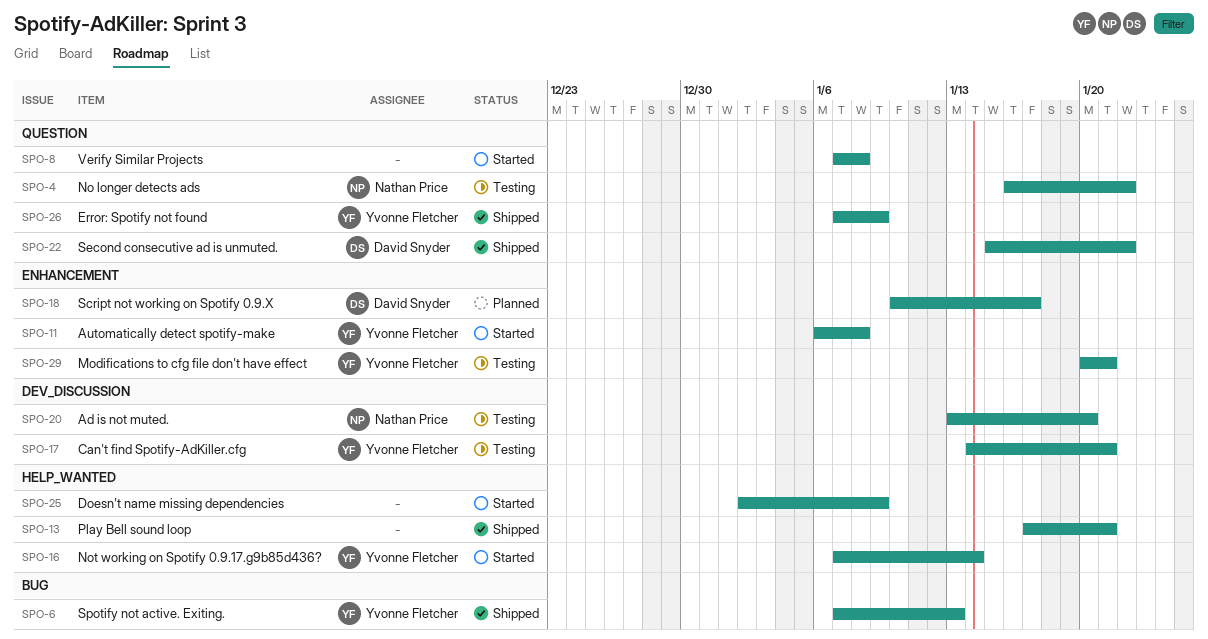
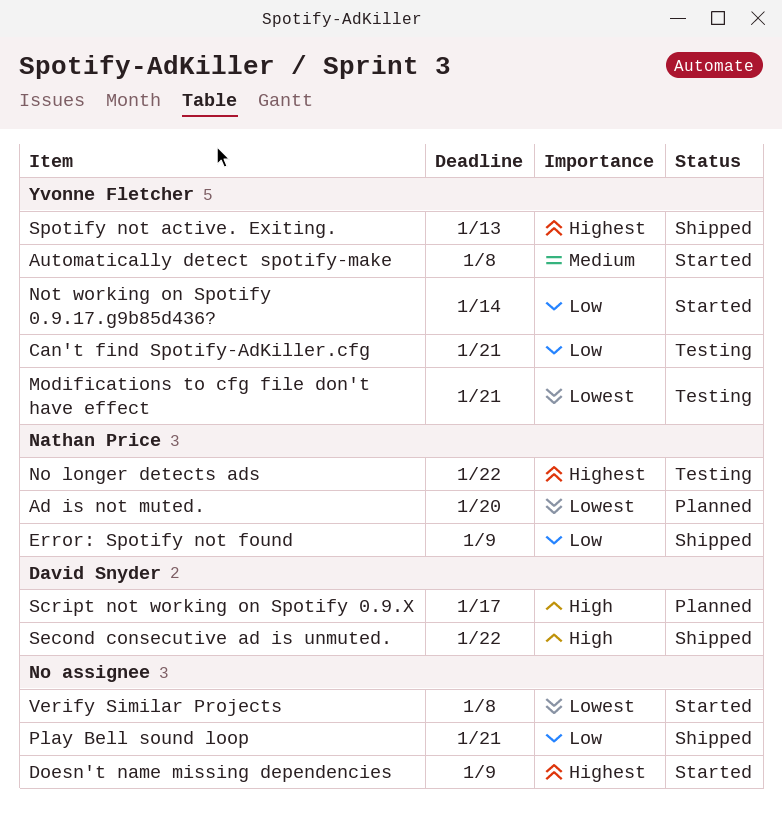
Ad is not muted., status: Testing -> Planned
Error: Spotify not found, owner: Yvonne Fletcher -> Nathan Price

